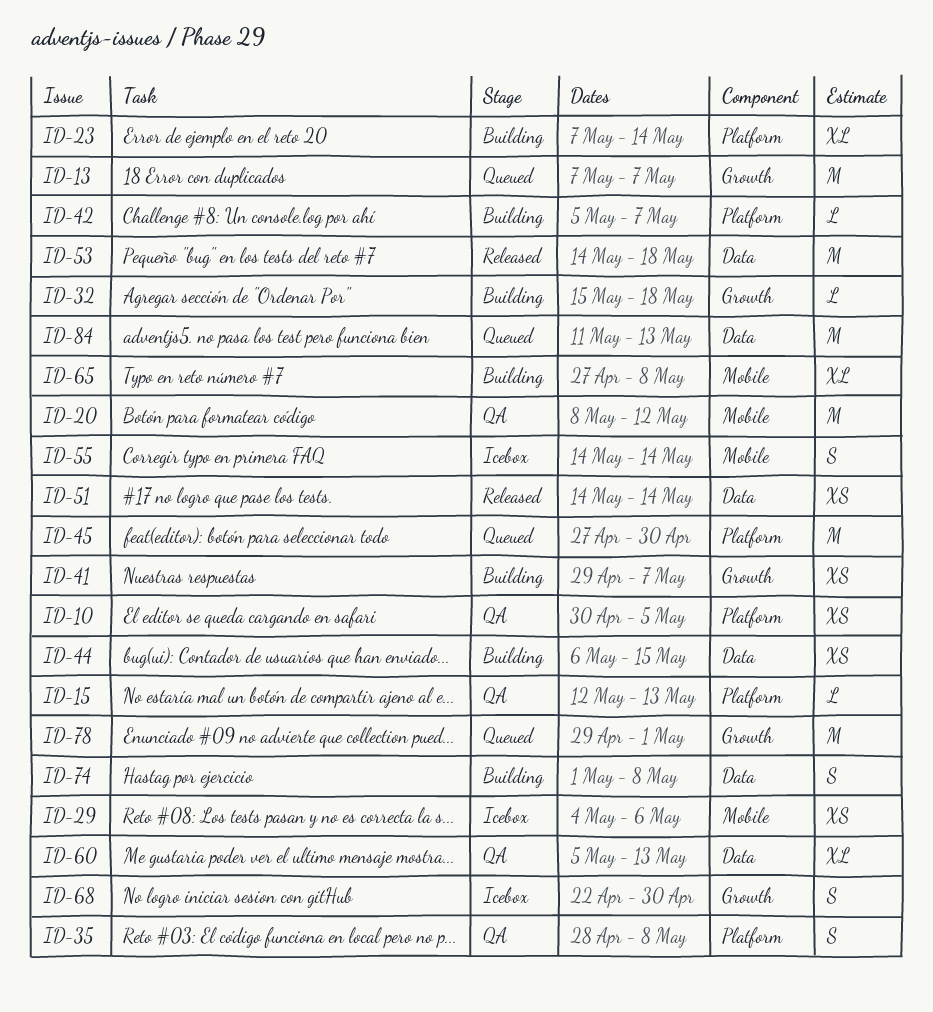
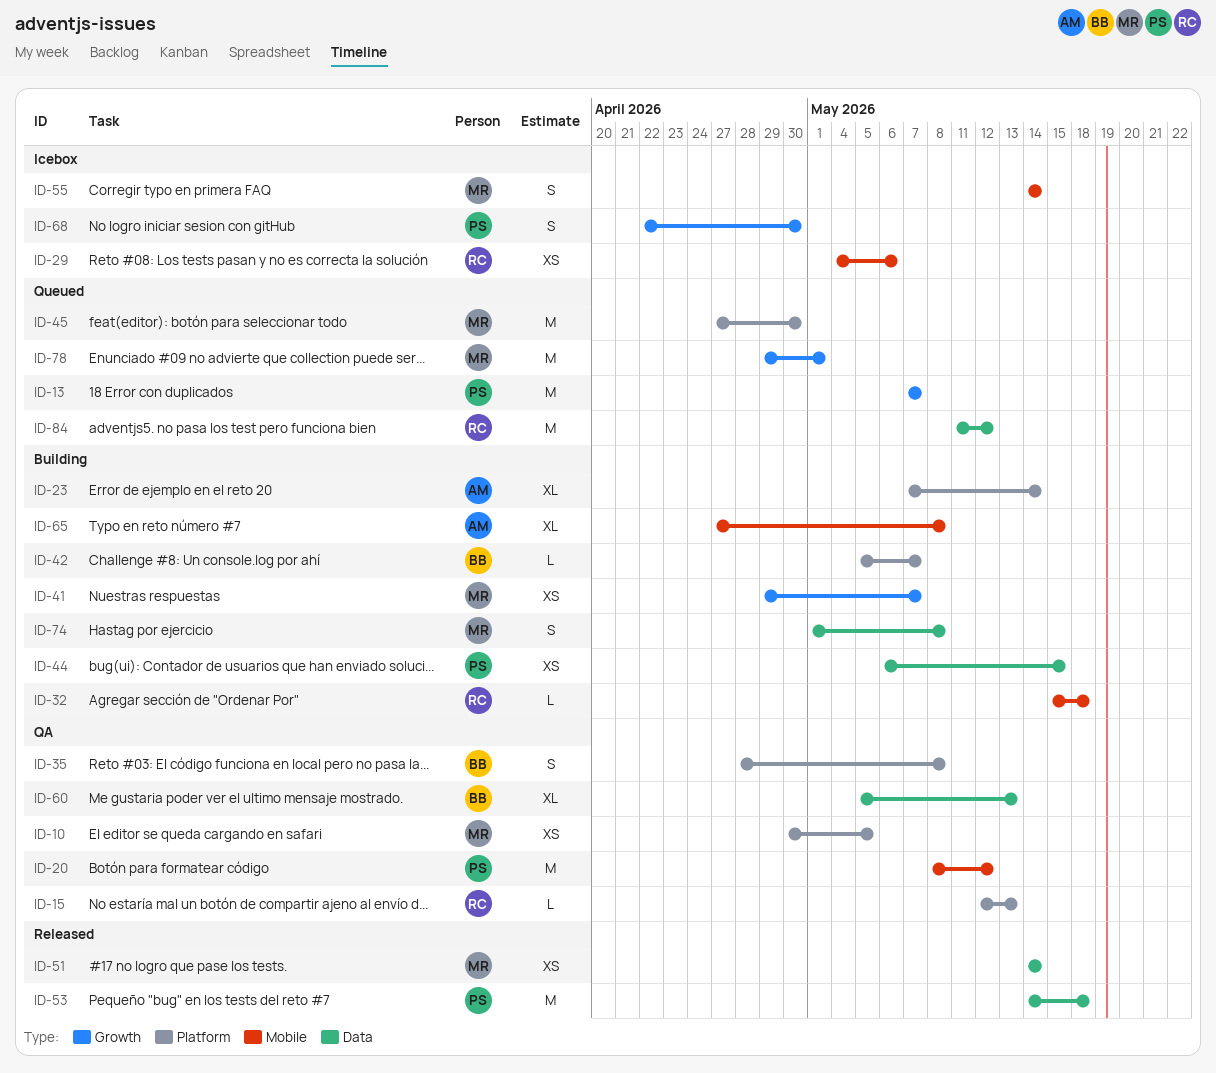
ID-32, label: Growth -> Mobile
ID-84, due: May 13 -> May 12

